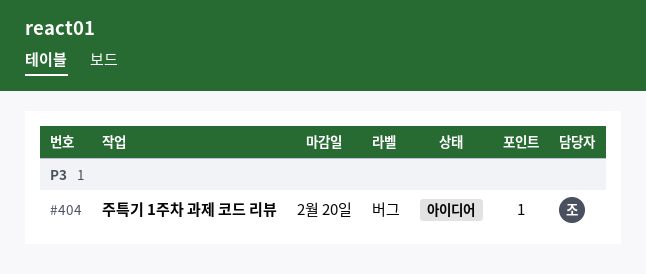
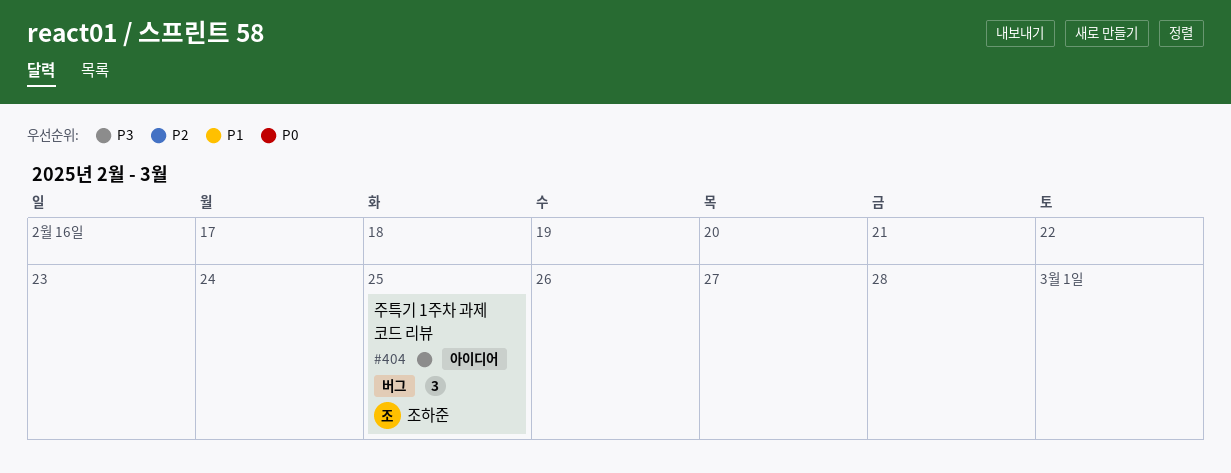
#404, estimate: 1 -> 3
#404, due: Feb 20 -> Feb 25

